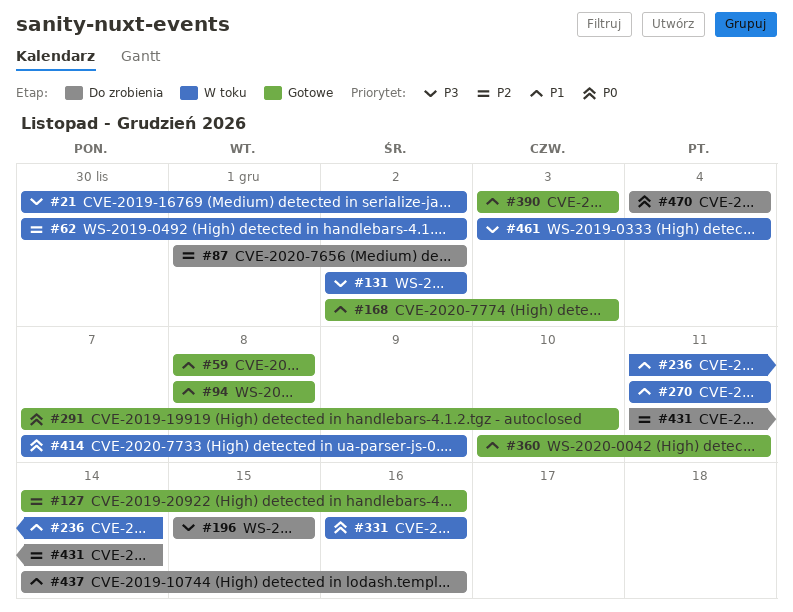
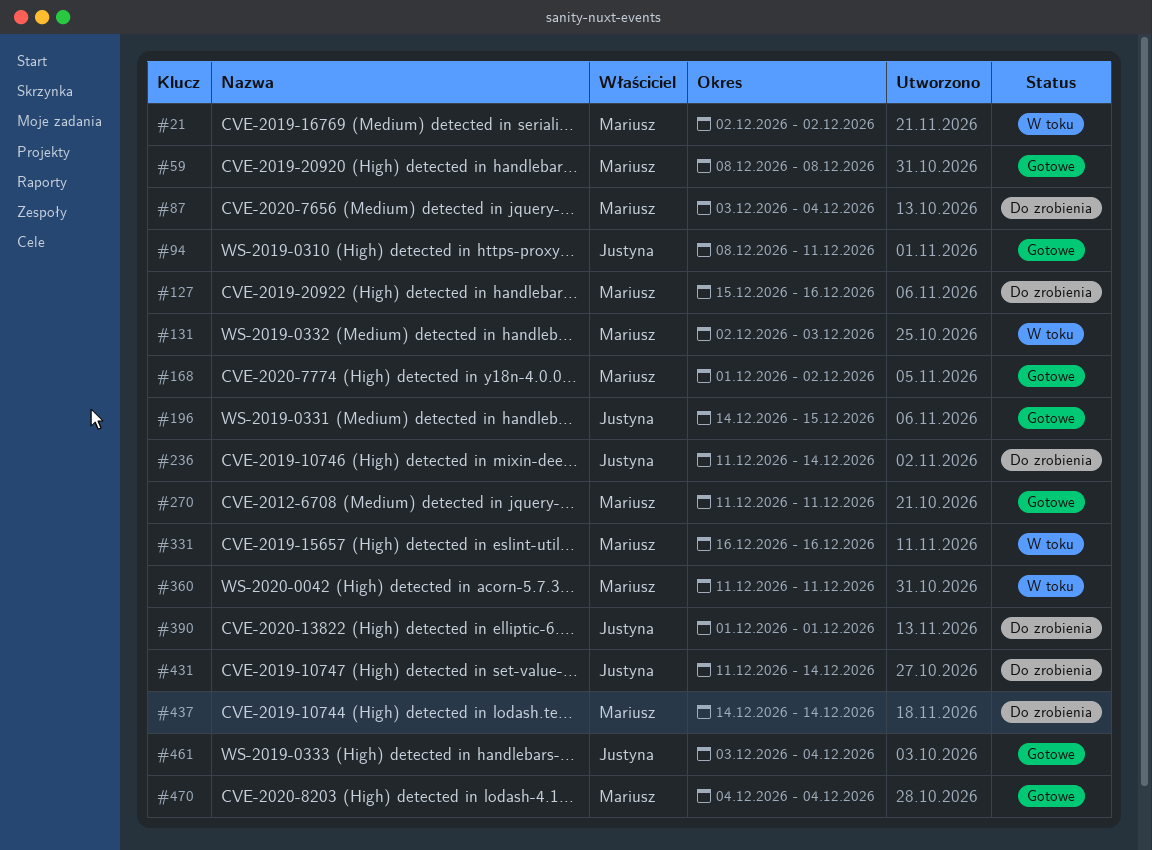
#21, start: Nov 30 -> Dec 2
#62: present -> none
#87, start: Dec 1 -> Dec 3
#87, due: Dec 2 -> Dec 4
#94, due: Dec 8 -> Dec 11
#127, status: Gotowe -> Do zrobienia
#127, start: Dec 14 -> Dec 15
#131, due: Dec 2 -> Dec 3
#168, start: Dec 2 -> Dec 1
#168, due: Dec 3 -> Dec 2
#196, status: Do zrobienia -> Gotowe
#196, start: Dec 15 -> Dec 14
#236, status: W toku -> Do zrobienia
#270, status: W toku -> Gotowe
#291: present -> none
#360, status: Gotowe -> W toku
#360, start: Dec 10 -> Dec 11
#390, status: Gotowe -> Do zrobienia
#390, start: Dec 3 -> Dec 1
#390, due: Dec 3 -> Dec 1
#414: present -> none
#437, due: Dec 16 -> Dec 14
#461, status: W toku -> Gotowe
#470, status: Do zrobienia -> Gotowe

